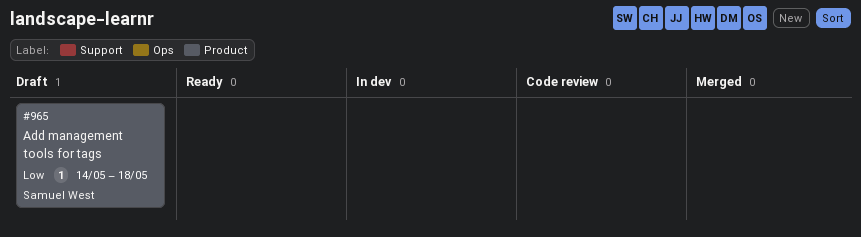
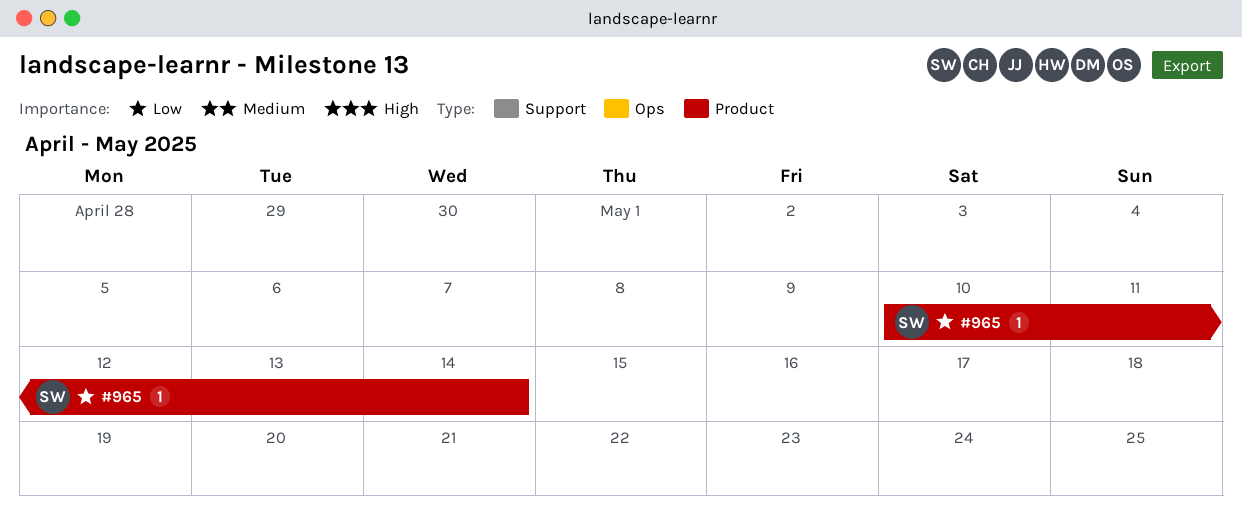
#965, start: May 14 -> May 10
#965, due: May 18 -> May 14

